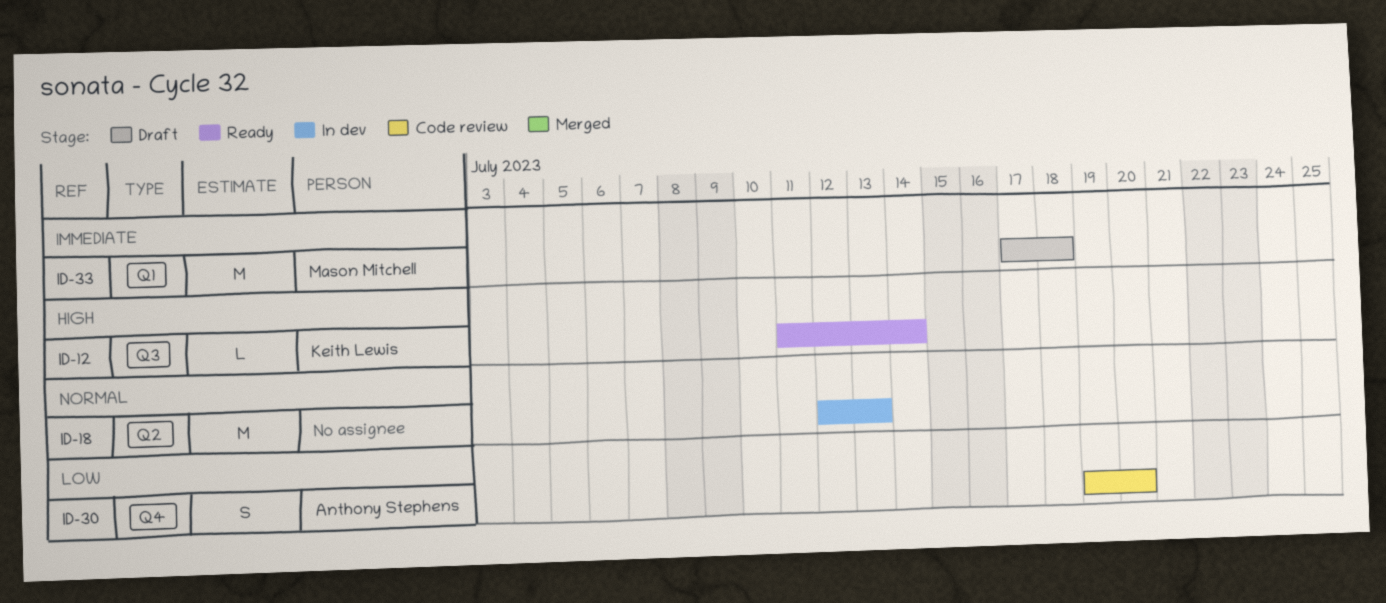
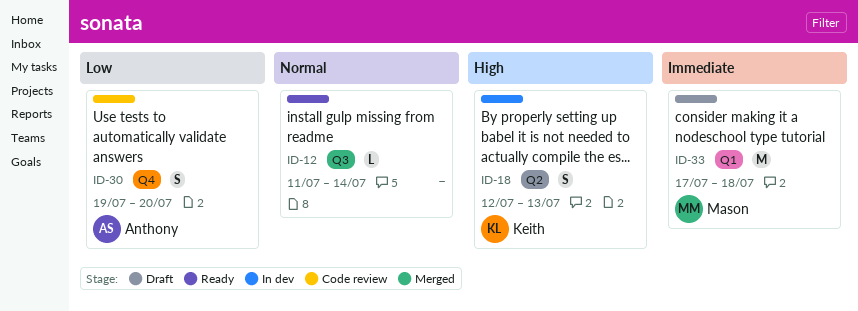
ID-12, owner: Keith Lewis -> none
ID-12, priority: High -> Normal
ID-18, owner: none -> Keith Lewis
ID-18, priority: Normal -> High
ID-18, estimate: M -> S

